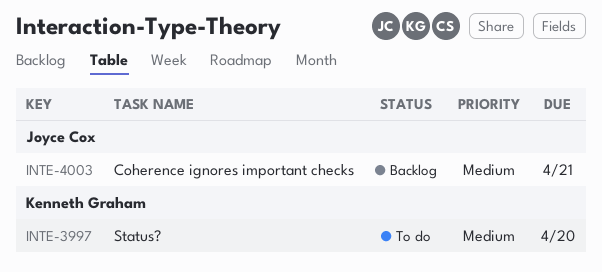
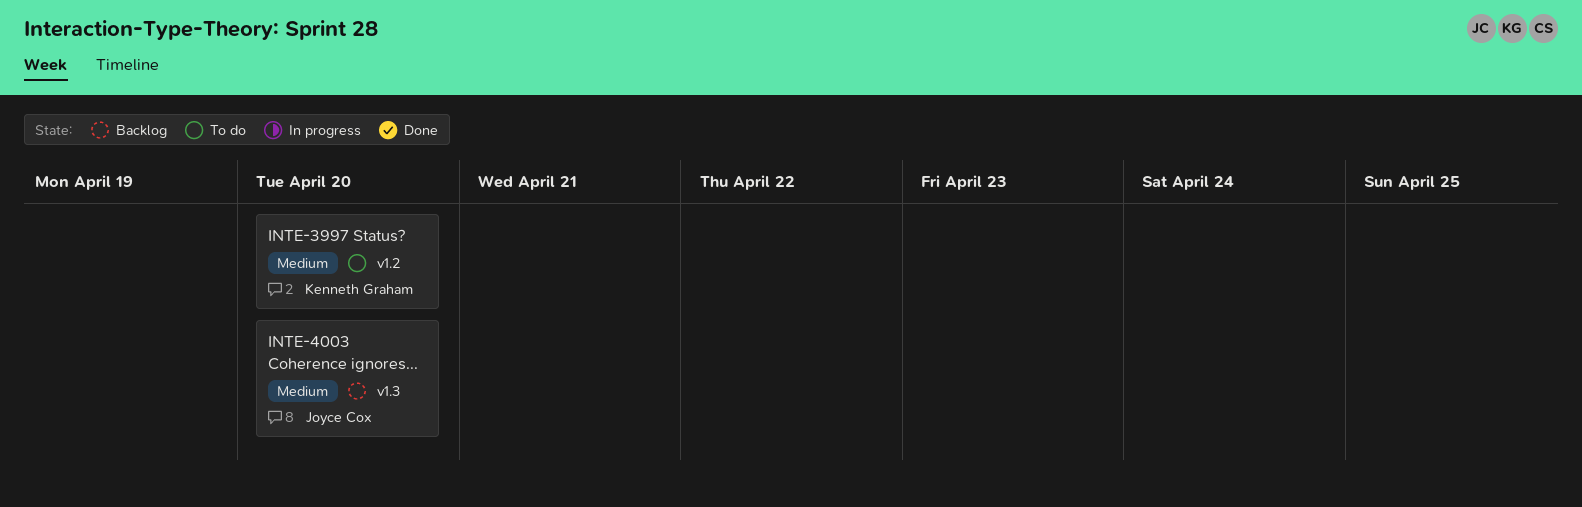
INTE-4003, due: Apr 21 -> Apr 20

